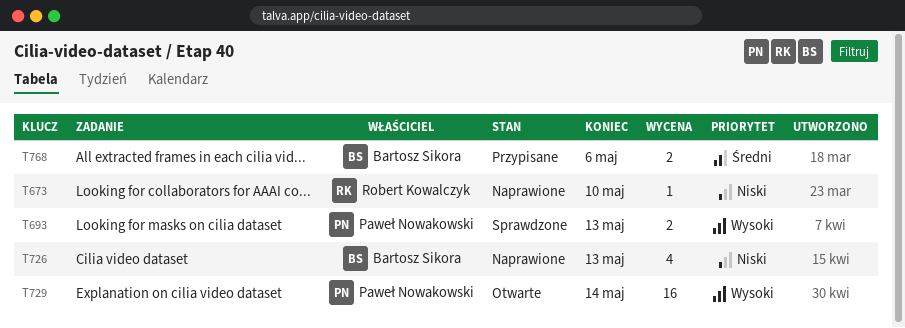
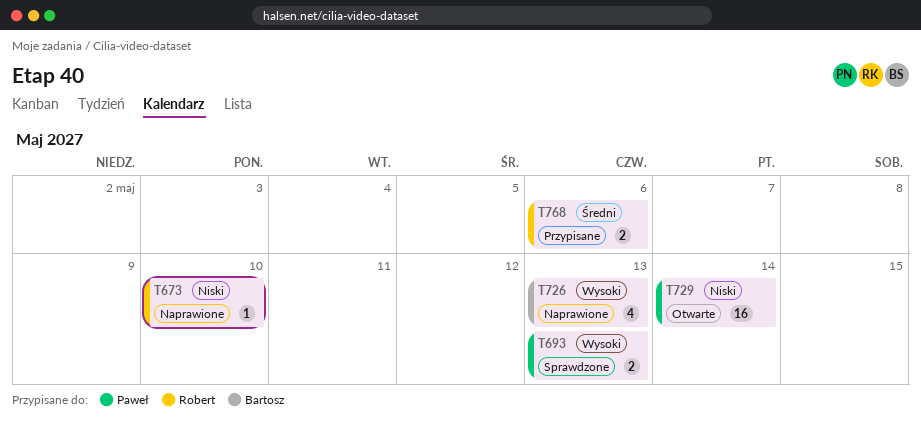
T726, priority: Niski -> Wysoki
T729, priority: Wysoki -> Niski
T768, owner: Bartosz Sikora -> Robert Kowalczyk

